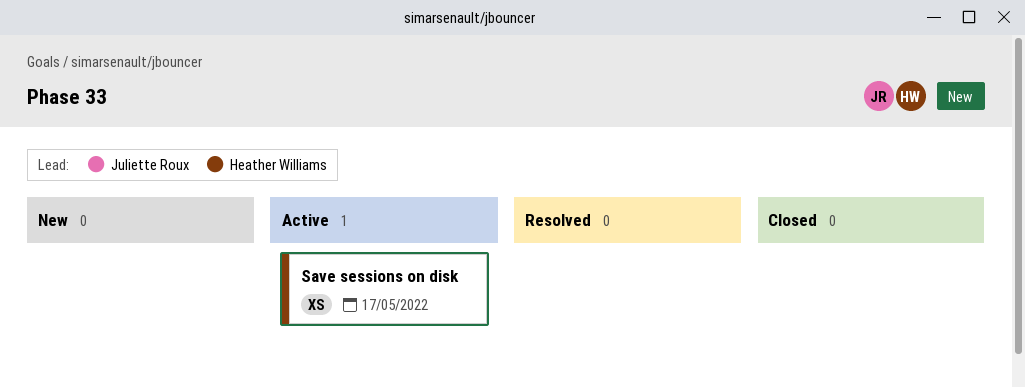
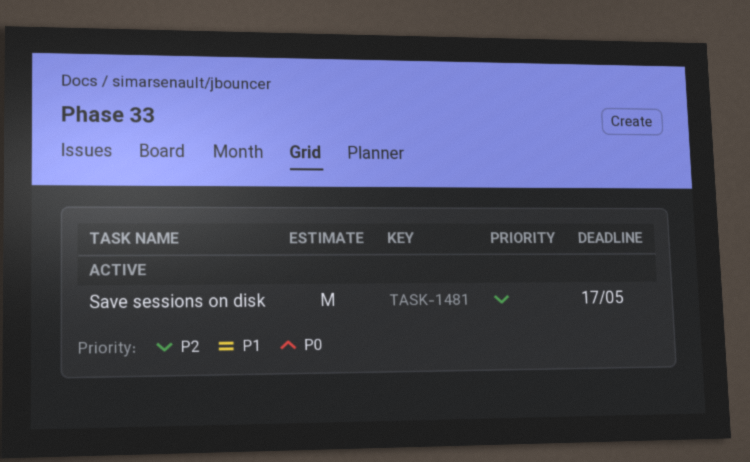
Save sessions on disk, estimate: XS -> M

